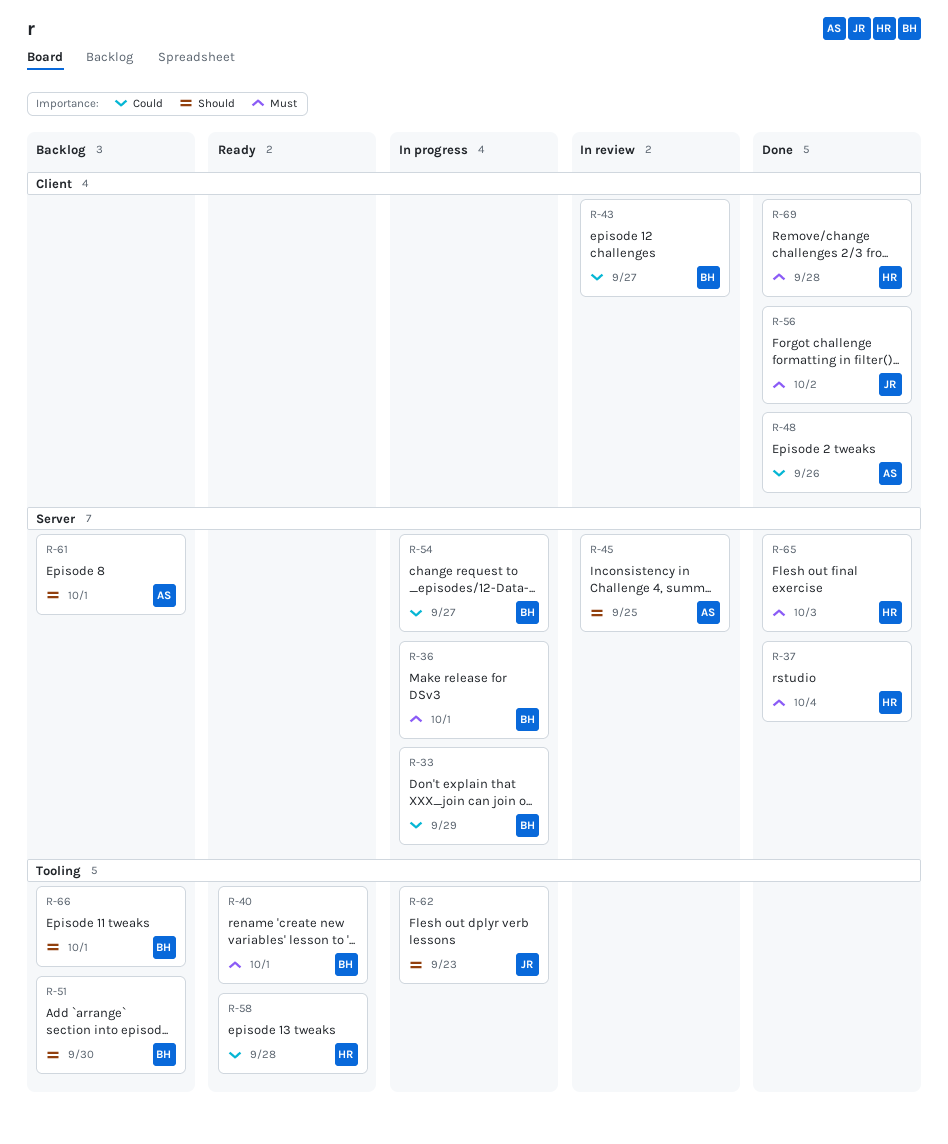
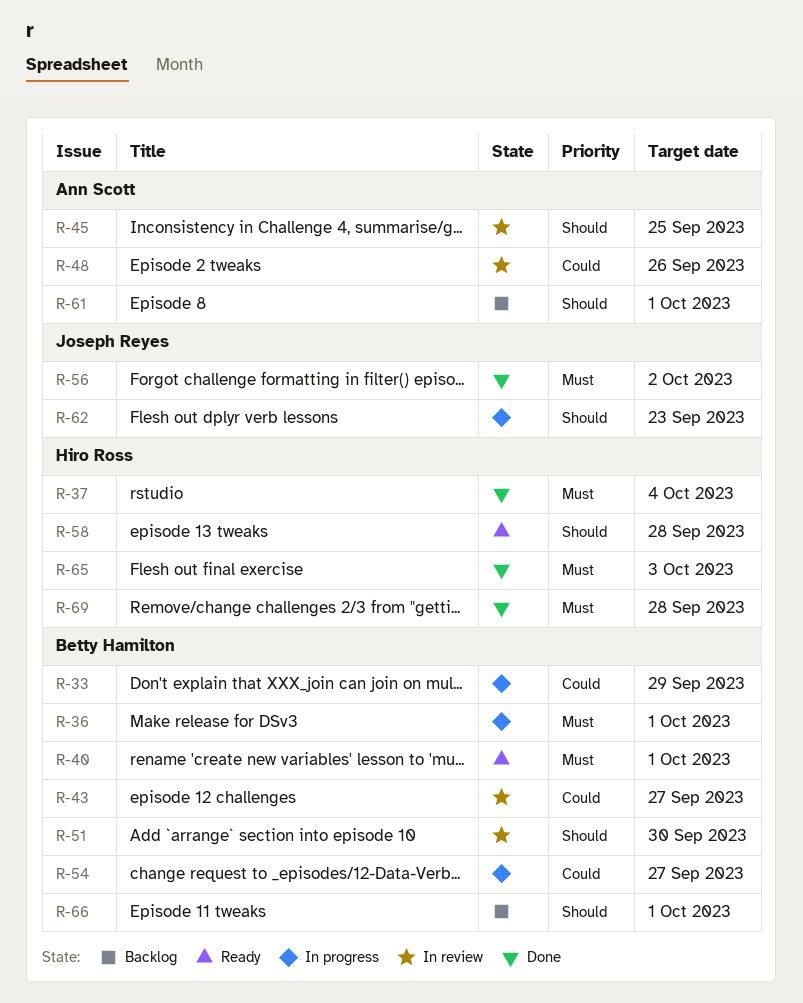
R-48, status: Done -> In review
R-51, status: Backlog -> In review
R-58, priority: Could -> Should

